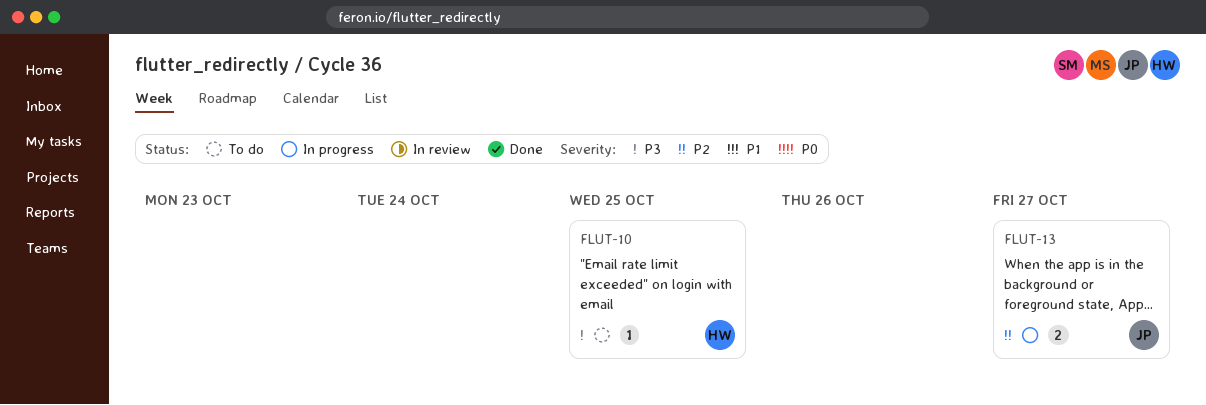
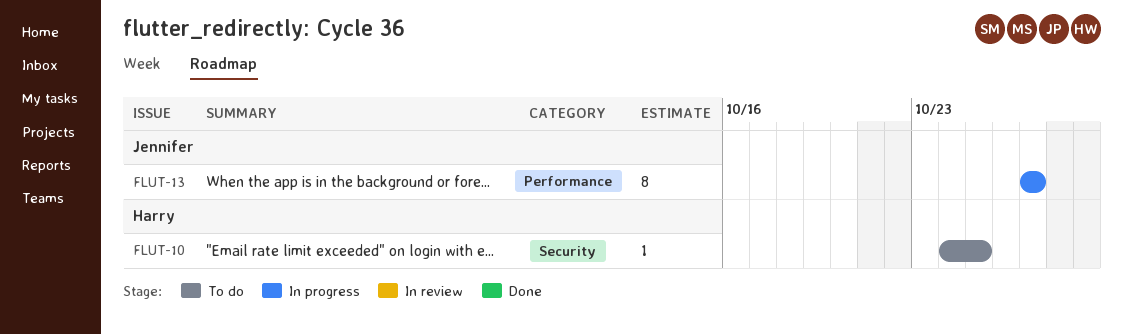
FLUT-13, estimate: 2 -> 8

